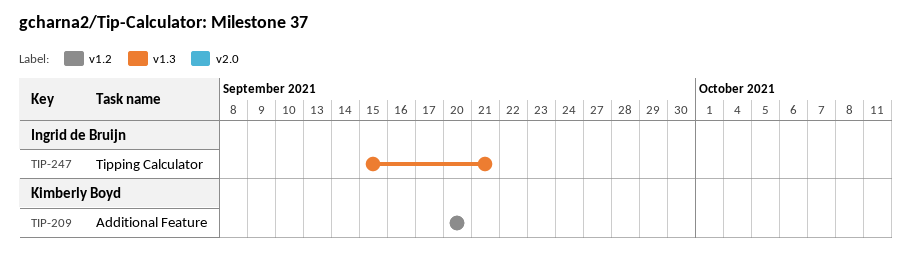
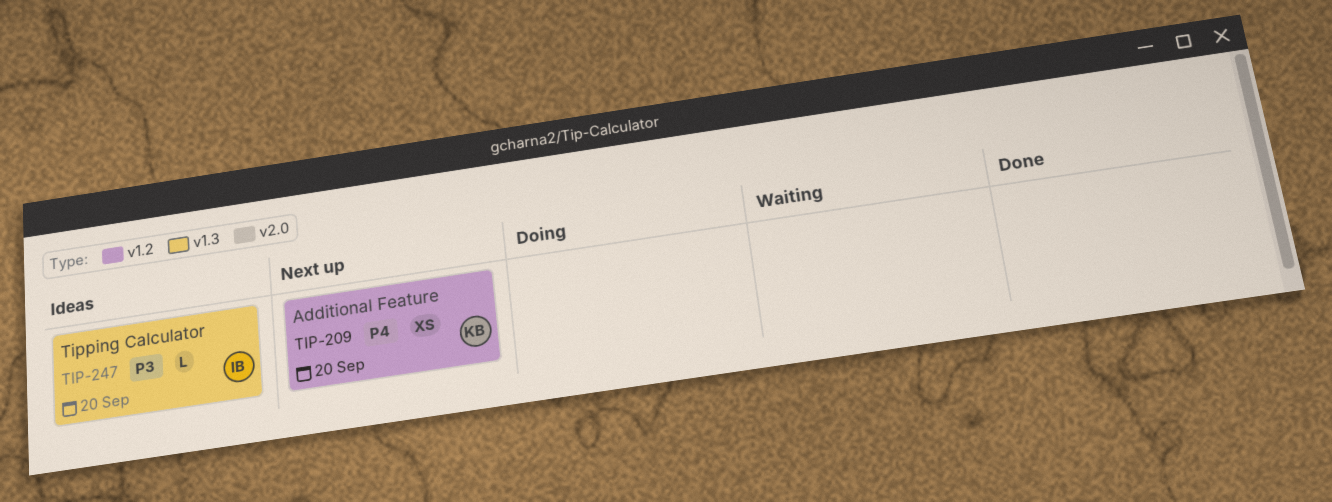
TIP-247, due: Sep 21 -> Sep 20

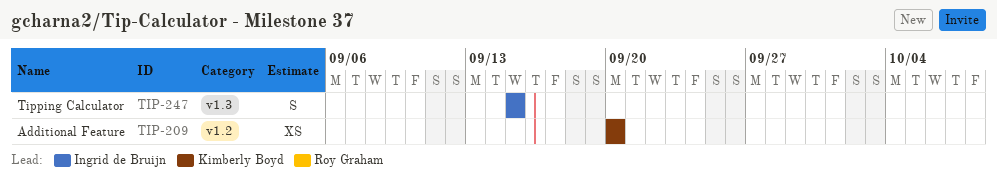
TIP-247, estimate: L -> S
TIP-247, due: Sep 20 -> Sep 15

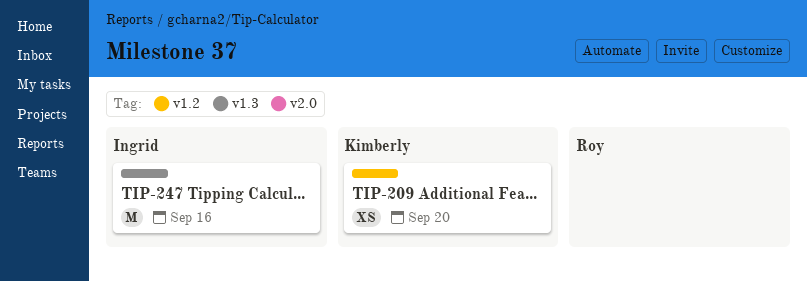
TIP-247, estimate: S -> M
TIP-247, due: Sep 15 -> Sep 16

